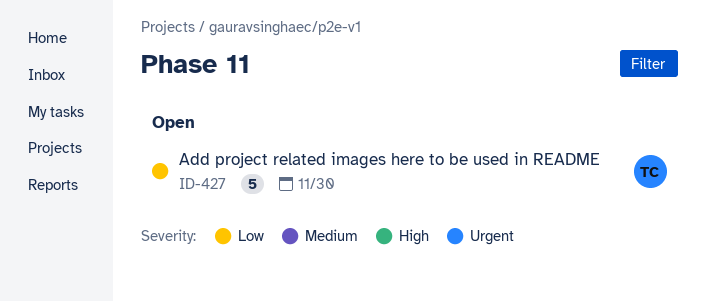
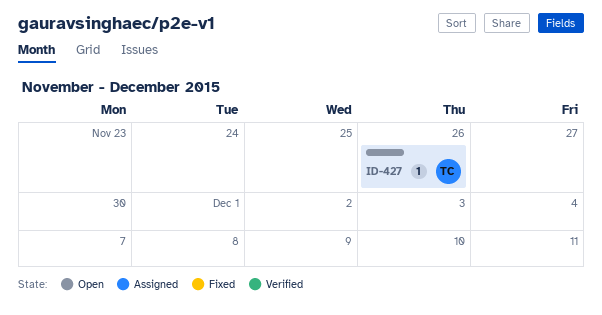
ID-427, estimate: 5 -> 1
ID-427, due: Nov 30 -> Nov 26

